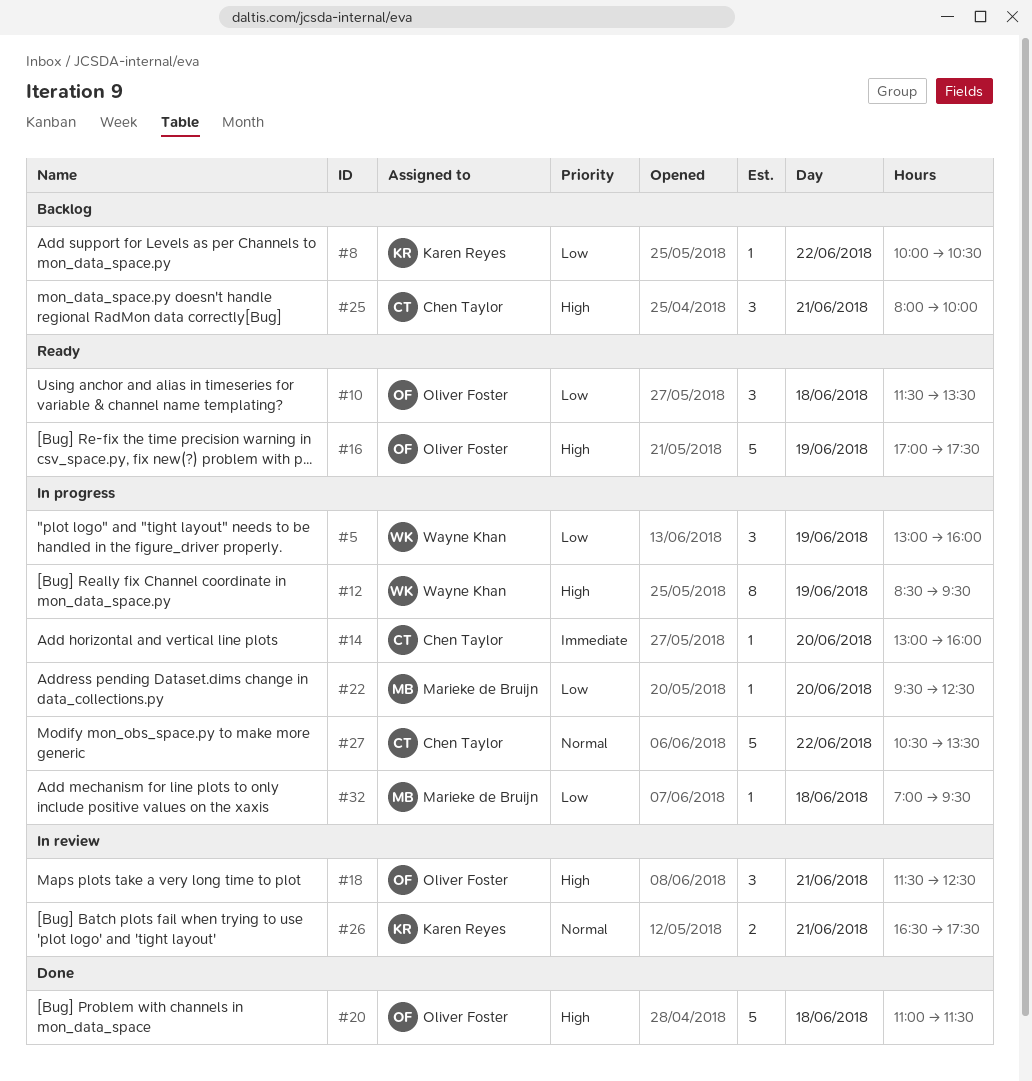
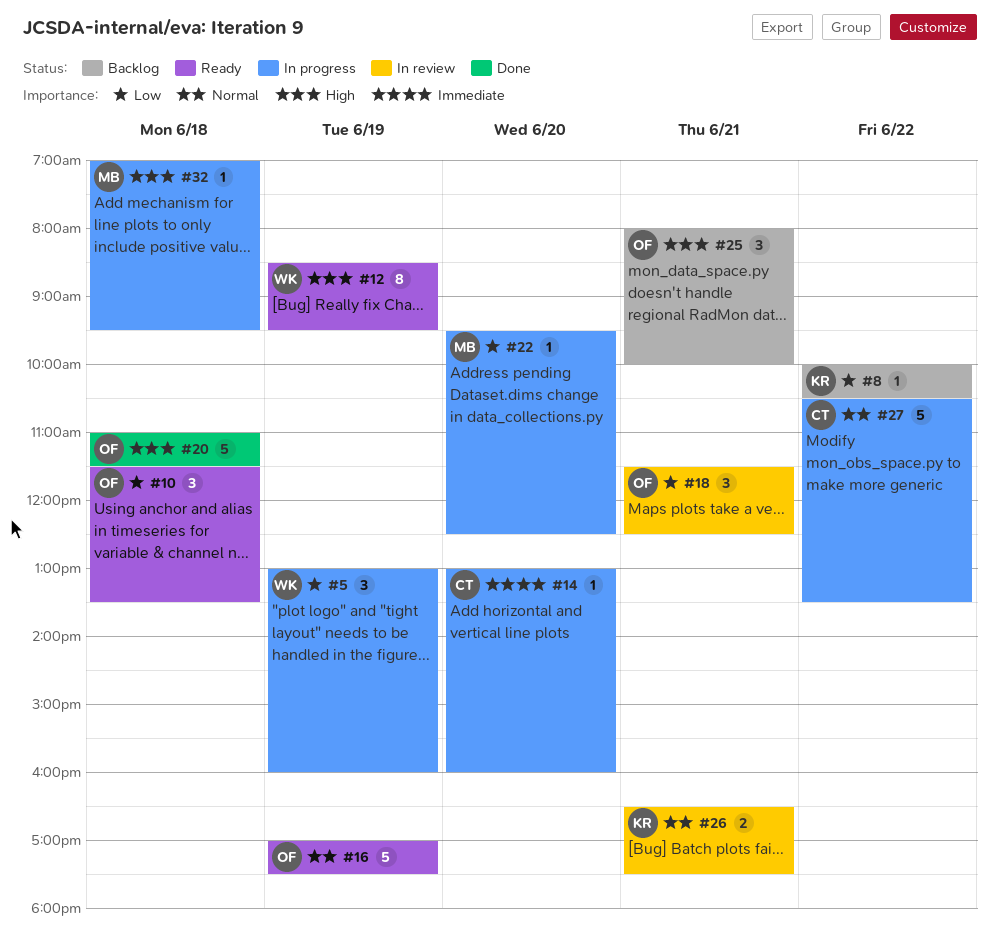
#12, status: In progress -> Ready
#16, priority: High -> Normal
#18, priority: High -> Low
#25, owner: Chen Taylor -> Oliver Foster
#32, priority: Low -> High

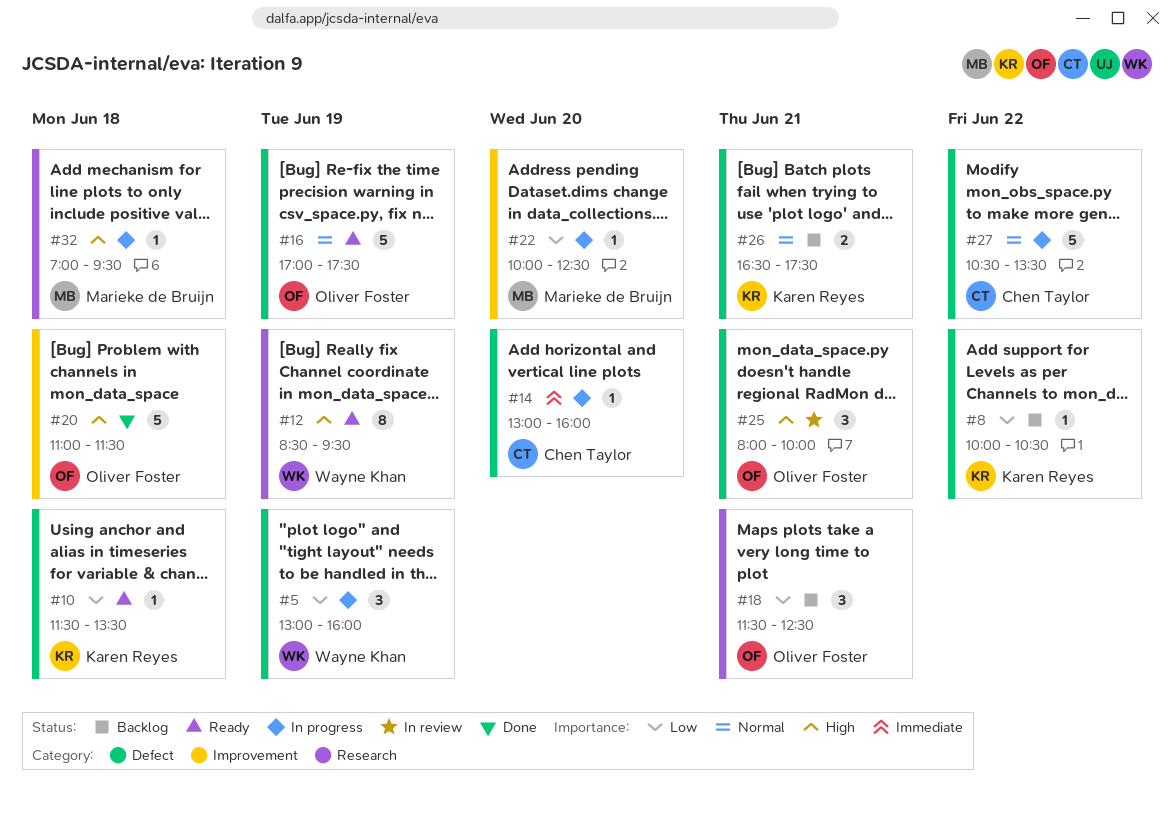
#10, owner: Oliver Foster -> Karen Reyes
#10, estimate: 3 -> 1
#18, status: In review -> Backlog
#22, begins: 09:30 -> 10:00
#25, status: Backlog -> In review
#26, status: In review -> Backlog

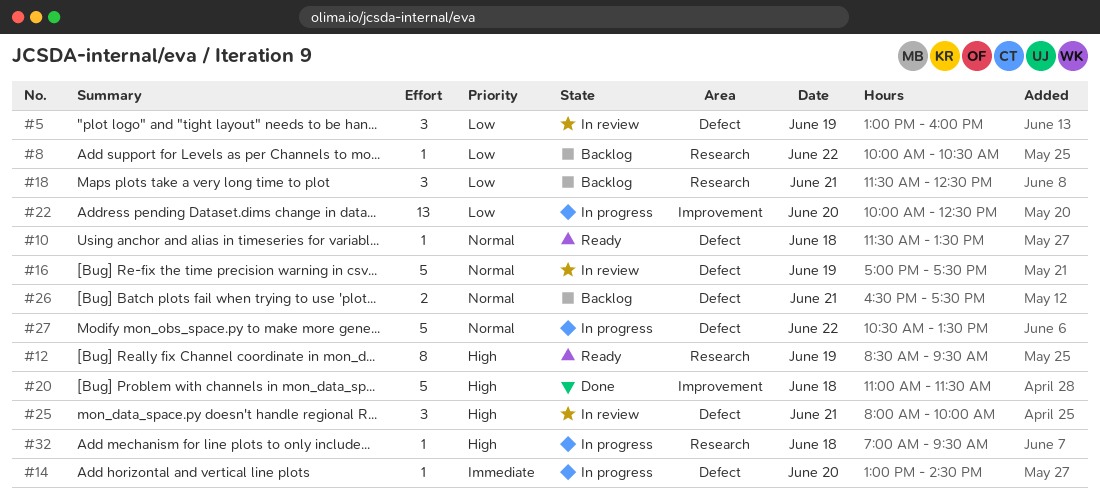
#5, status: In progress -> In review
#8, label: Defect -> Research
#10, priority: Low -> Normal
#14, ends: 16:00 -> 14:30
#16, status: Ready -> In review
#22, estimate: 1 -> 13

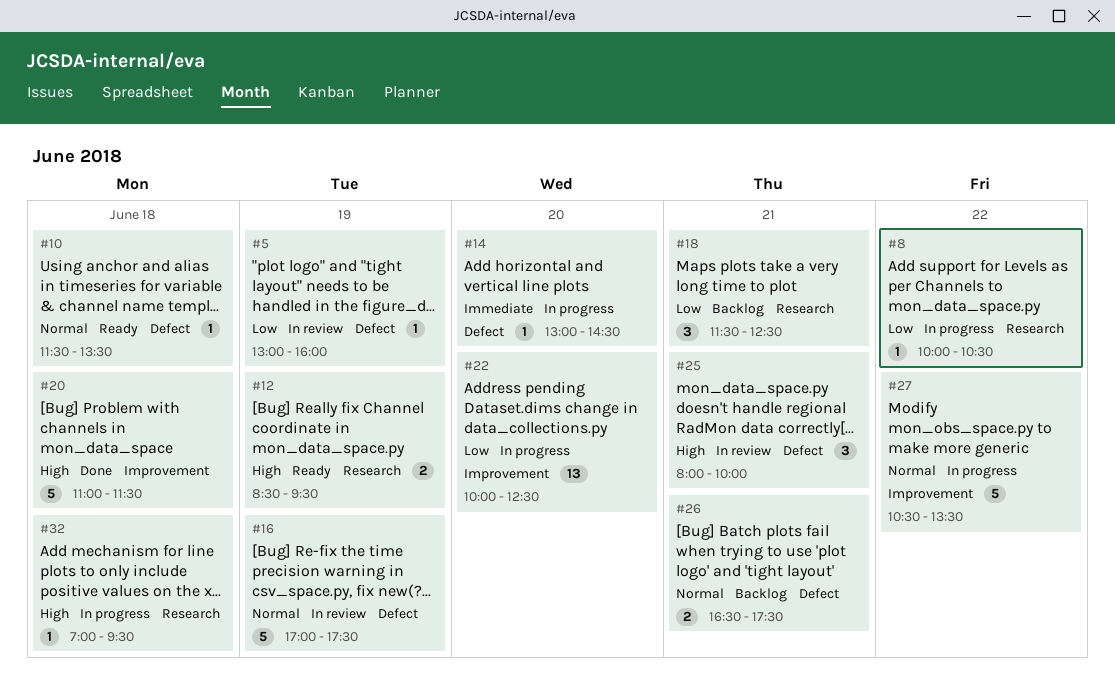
#5, estimate: 3 -> 1
#8, status: Backlog -> In progress
#12, estimate: 8 -> 2
#27, label: Defect -> Improvement

